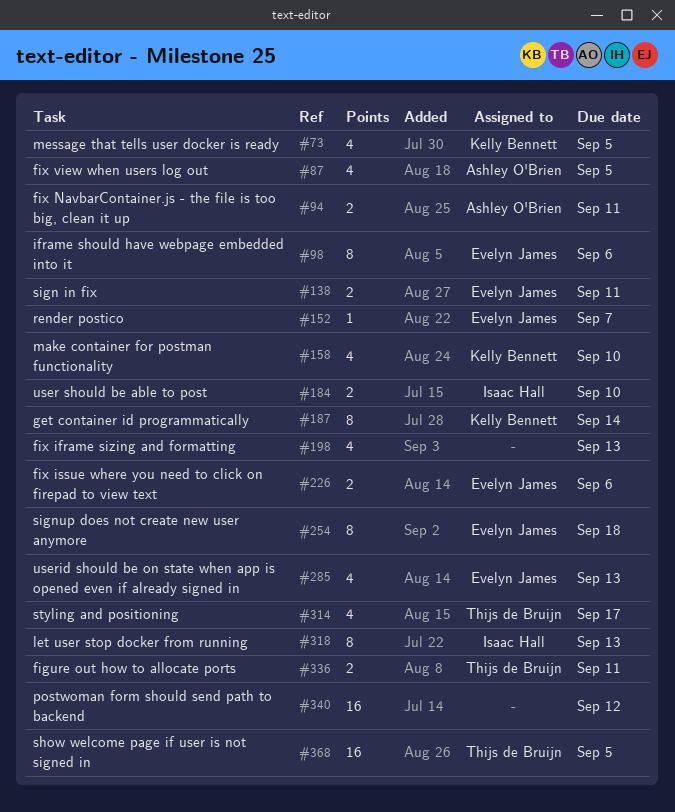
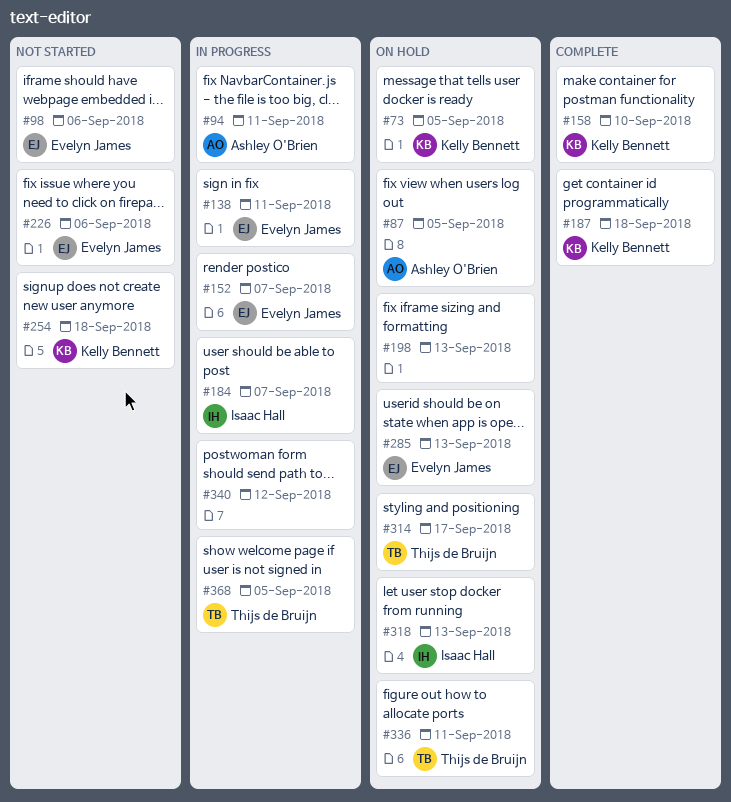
#184, due: Sep 10 -> Sep 7
#187, due: Sep 14 -> Sep 18
#254, owner: Evelyn James -> Kelly Bennett

